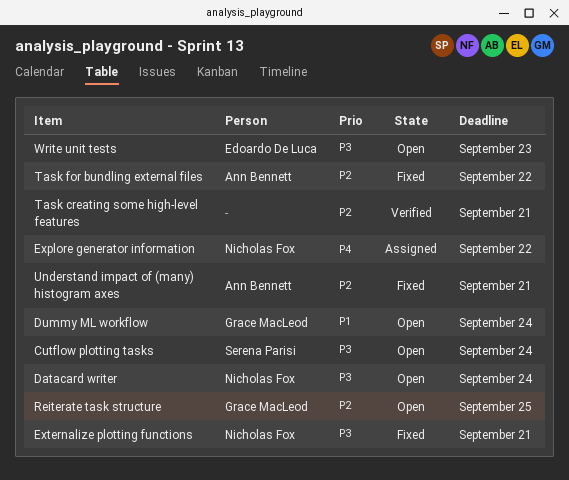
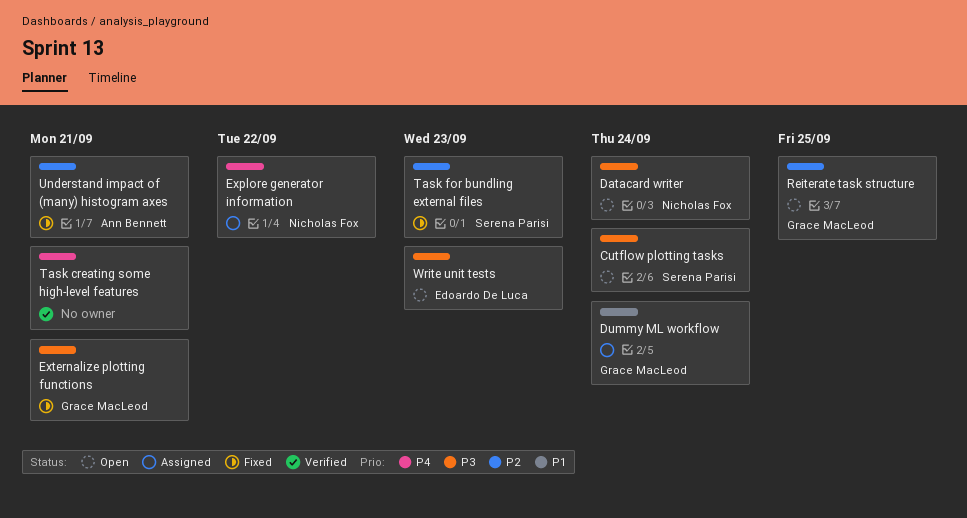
Dummy ML workflow, status: Open -> Assigned
Externalize plotting functions, owner: Nicholas Fox -> Grace MacLeod
Task creating some high-level features, priority: P2 -> P4
Task for bundling external files, owner: Ann Bennett -> Serena Parisi
Task for bundling external files, due: Sep 22 -> Sep 23

